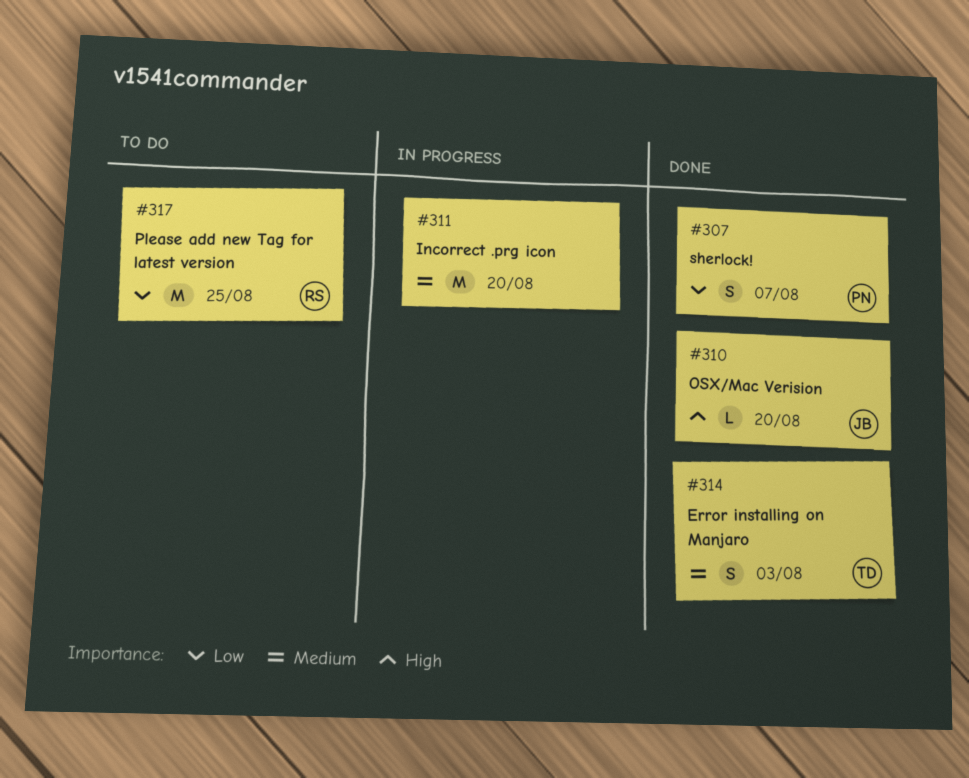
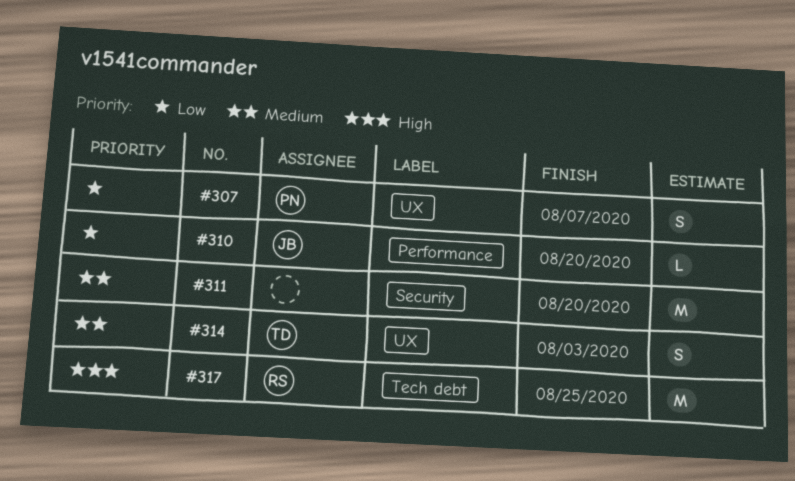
#310, priority: High -> Low
#317, priority: Low -> High

